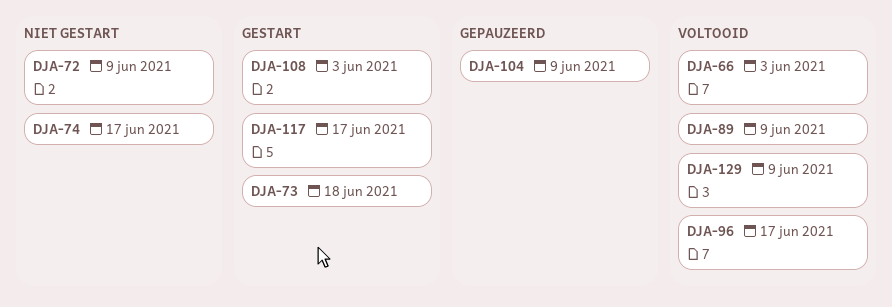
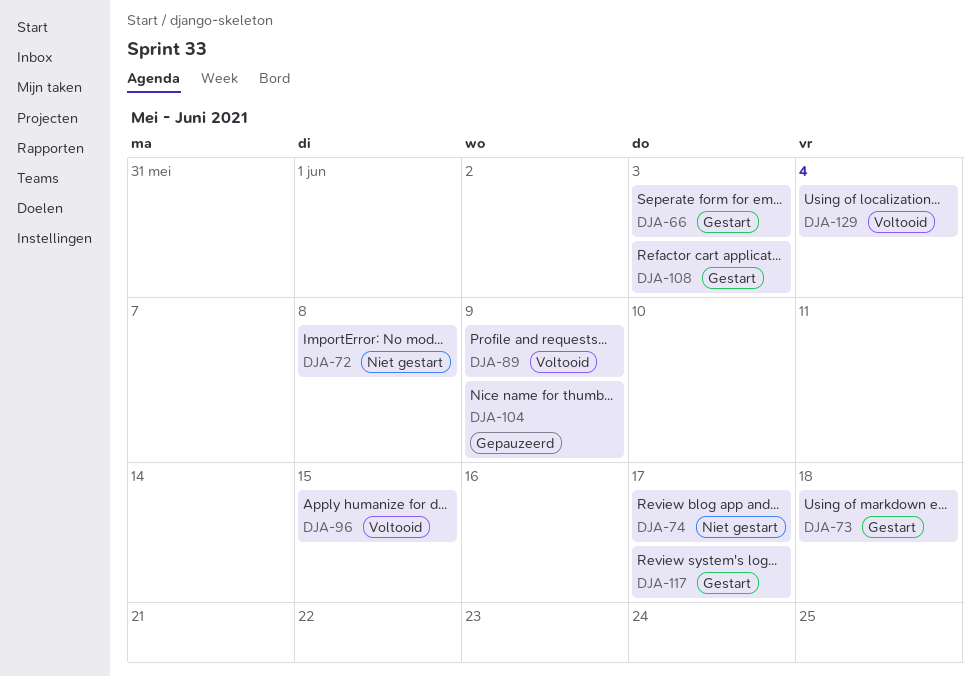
DJA-66, status: Voltooid -> Gestart
DJA-72, due: Jun 9 -> Jun 8
DJA-96, due: Jun 17 -> Jun 15
DJA-129, due: Jun 9 -> Jun 4

